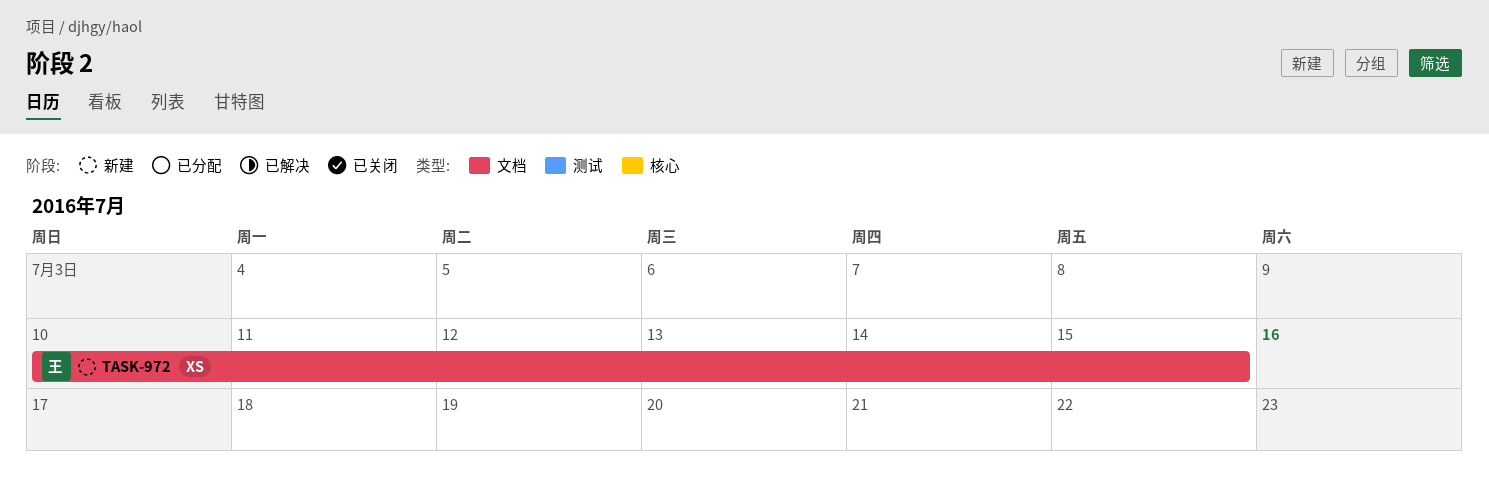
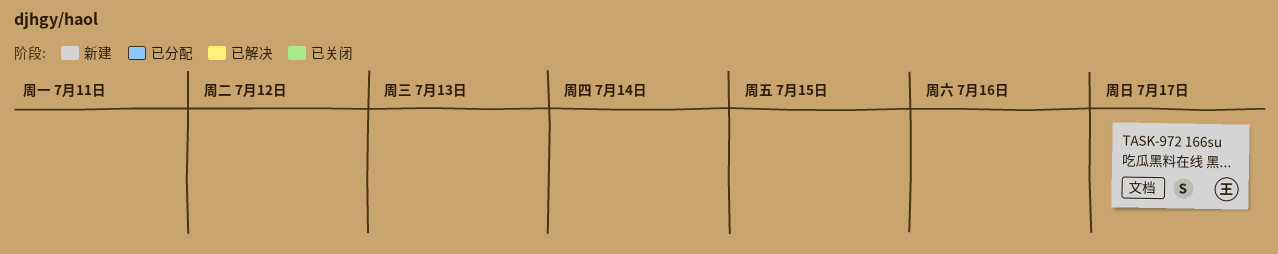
TASK-972, estimate: XS -> S
TASK-972, due: Jul 15 -> Jul 17

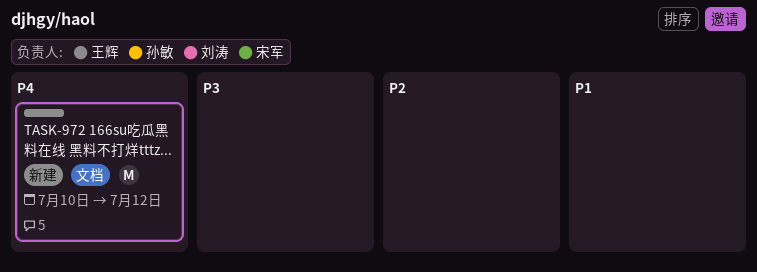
TASK-972, estimate: S -> M
TASK-972, due: Jul 17 -> Jul 12

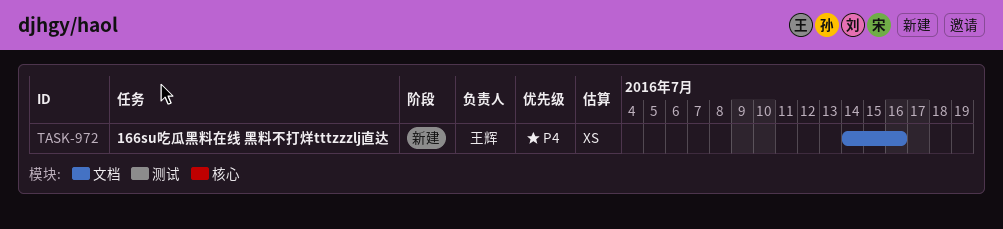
TASK-972, estimate: M -> XS
TASK-972, start: Jul 10 -> Jul 14
TASK-972, due: Jul 12 -> Jul 16

